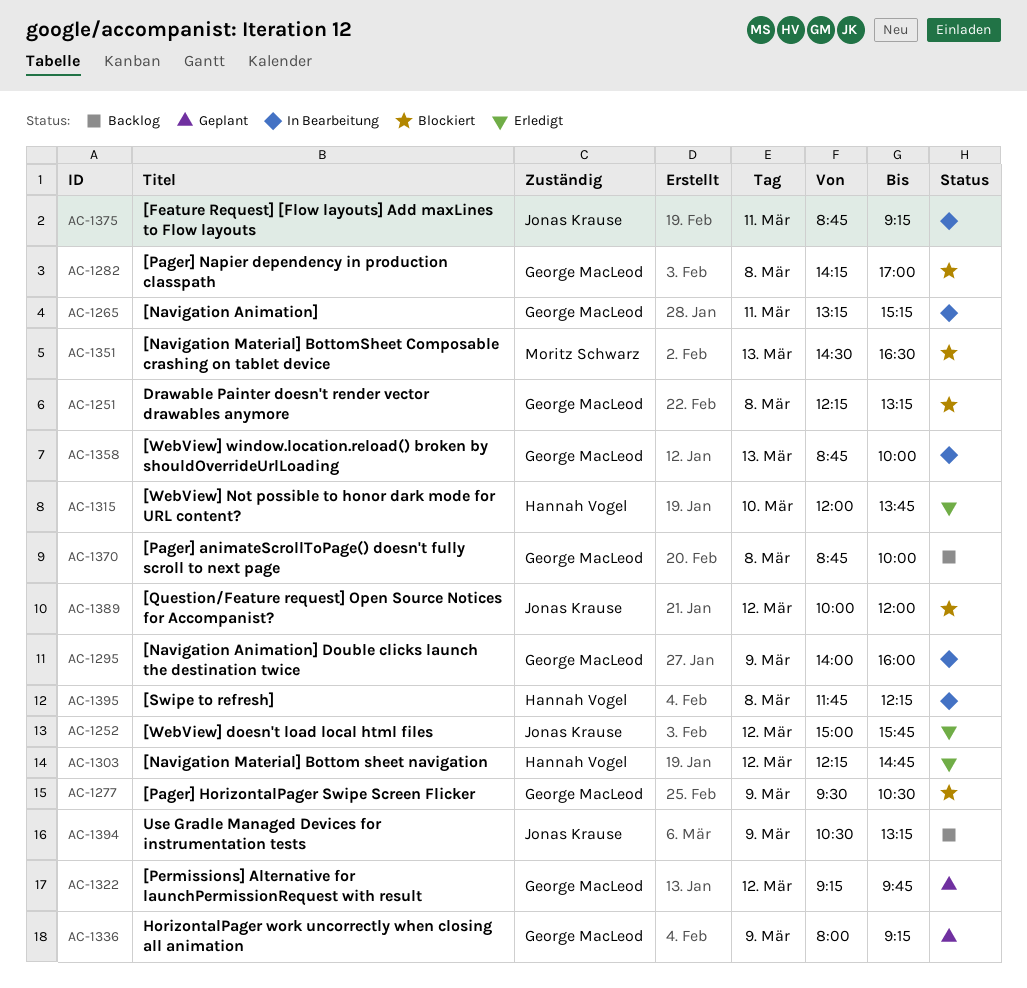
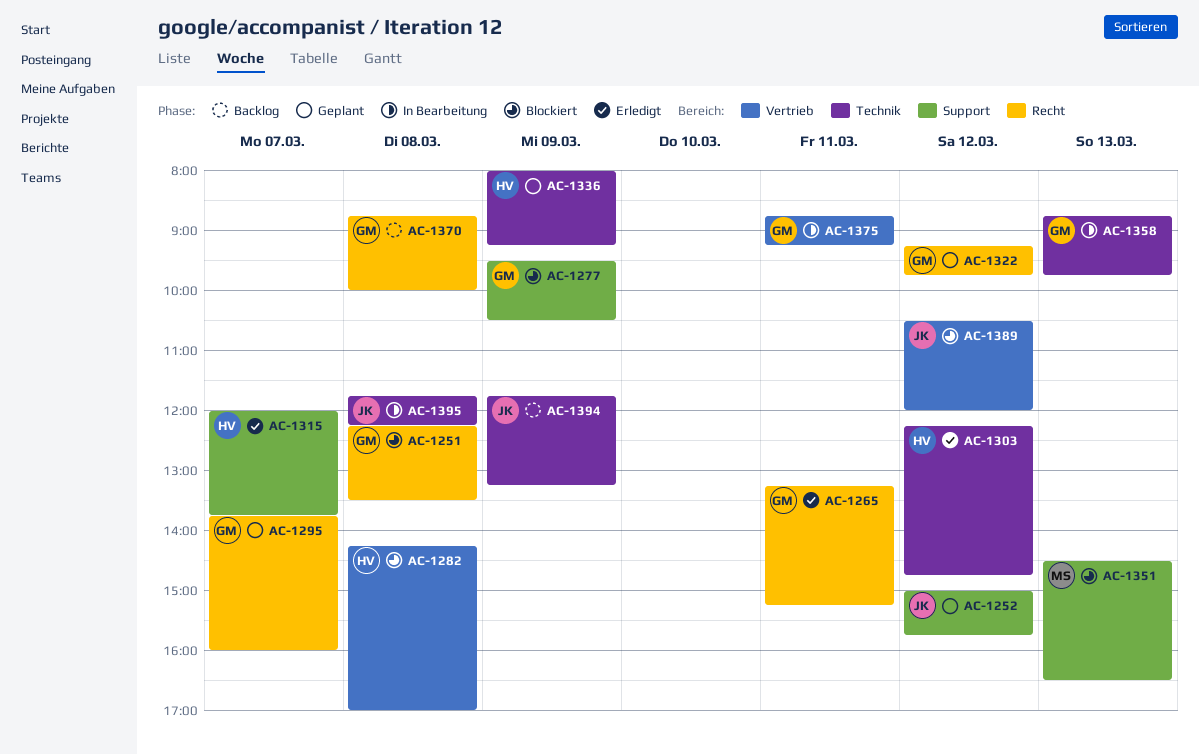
AC-1251, ends: 13:15 -> 13:30
AC-1252, status: Erledigt -> Geplant
AC-1265, status: In Bearbeitung -> Erledigt
AC-1282, owner: George MacLeod -> Hannah Vogel
AC-1295, status: In Bearbeitung -> Geplant
AC-1295, day: Mar 9 -> Mar 7
AC-1295, begins: 14:00 -> 13:45
AC-1315, day: Mar 10 -> Mar 7
AC-1336, owner: George MacLeod -> Hannah Vogel
AC-1358, ends: 10:00 -> 09:45
AC-1375, owner: Jonas Krause -> George MacLeod
AC-1389, begins: 10:00 -> 10:30
AC-1394, begins: 10:30 -> 11:45
AC-1395, owner: Hannah Vogel -> Jonas Krause

